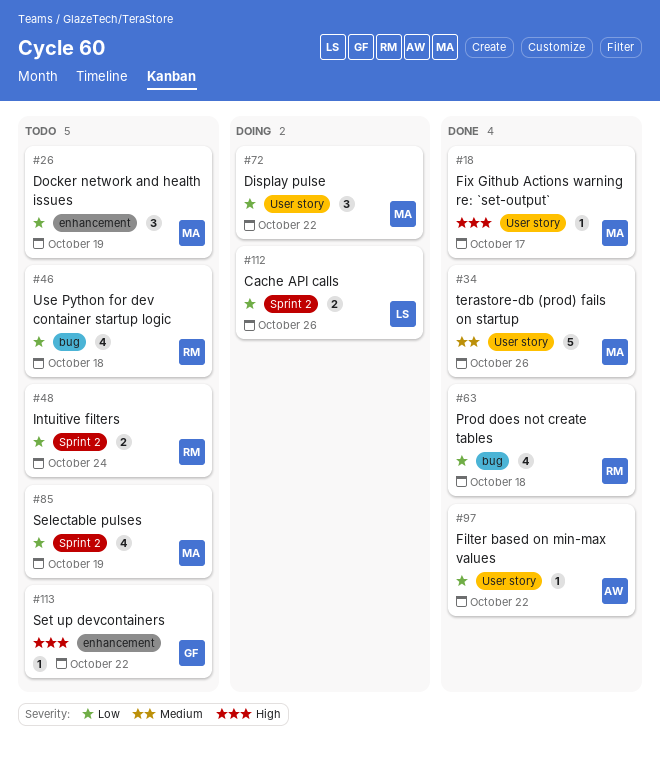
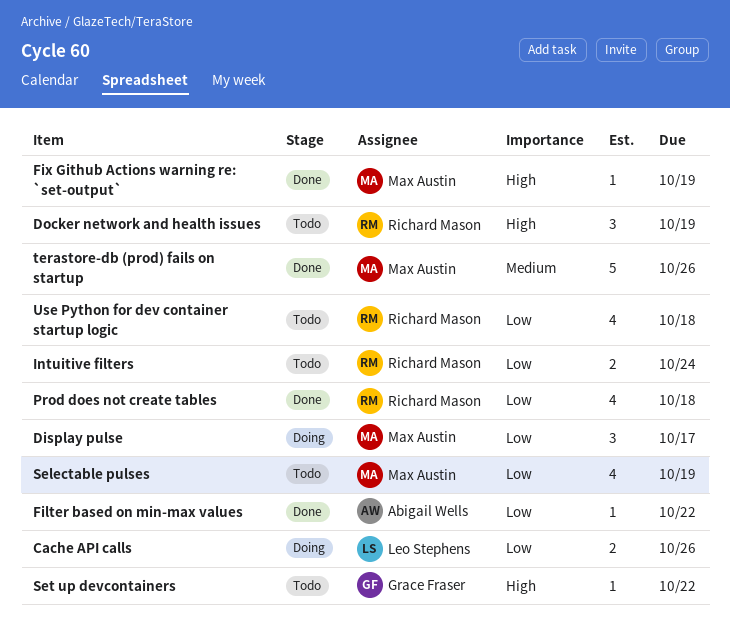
Display pulse, due: Oct 22 -> Oct 17
Docker network and health issues, owner: Max Austin -> Richard Mason
Docker network and health issues, priority: Low -> High
Fix Github Actions warning re: `set-output`, due: Oct 17 -> Oct 19

